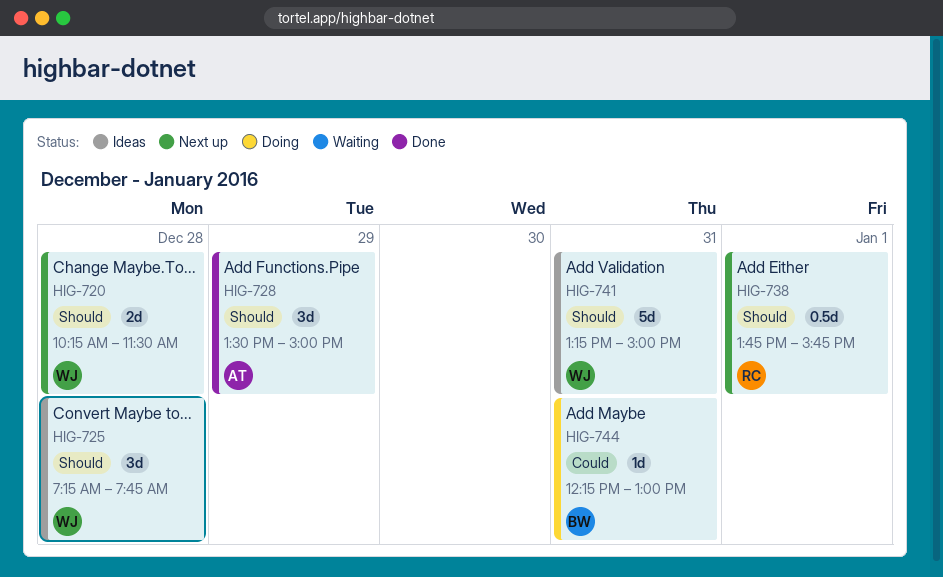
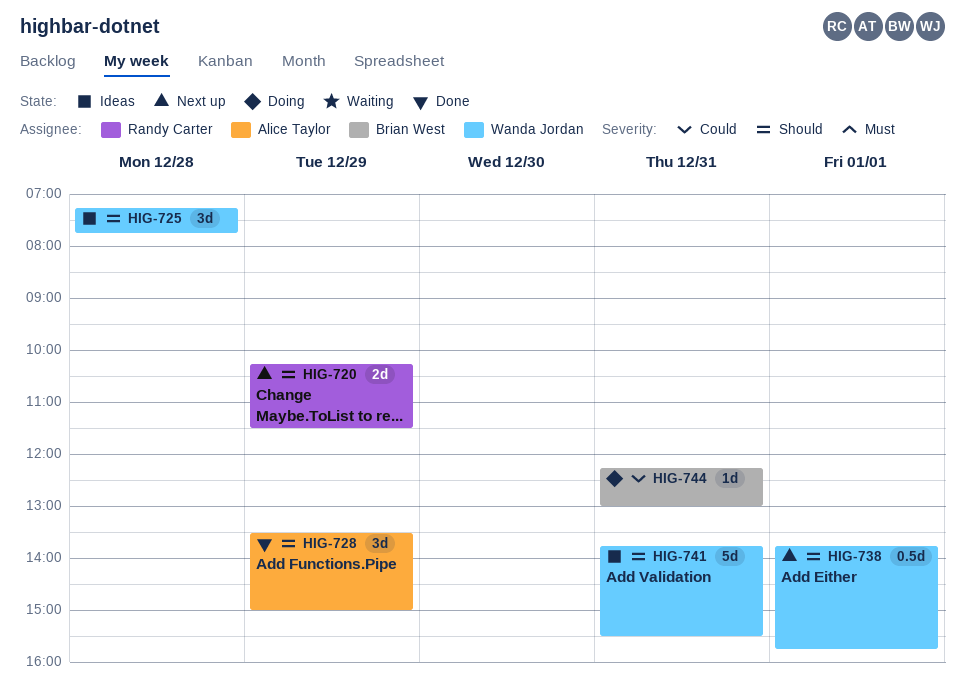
HIG-720, owner: Wanda Jordan -> Randy Carter
HIG-720, day: Dec 28 -> Dec 29
HIG-738, owner: Randy Carter -> Wanda Jordan
HIG-741, begins: 13:15 -> 13:45
HIG-741, ends: 15:00 -> 15:30

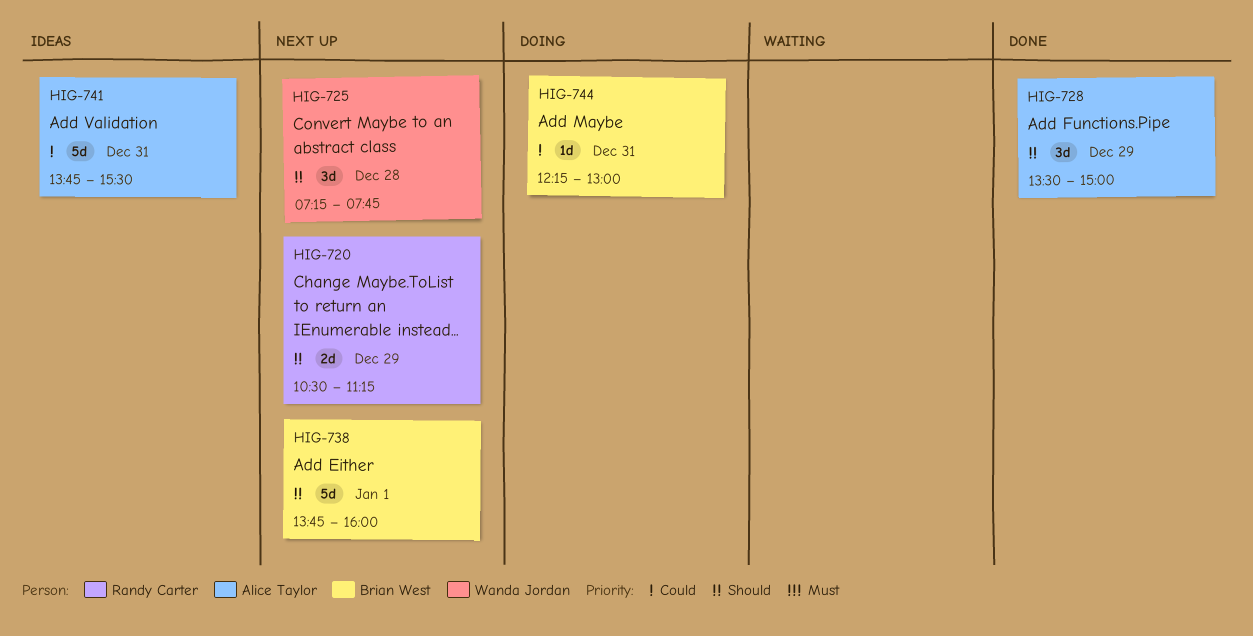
HIG-720, begins: 10:15 -> 10:30
HIG-720, ends: 11:30 -> 11:15
HIG-725, status: Ideas -> Next up
HIG-738, owner: Wanda Jordan -> Brian West
HIG-738, estimate: 0.5d -> 5d
HIG-738, ends: 15:45 -> 16:00
HIG-741, owner: Wanda Jordan -> Alice Taylor
HIG-741, priority: Should -> Could

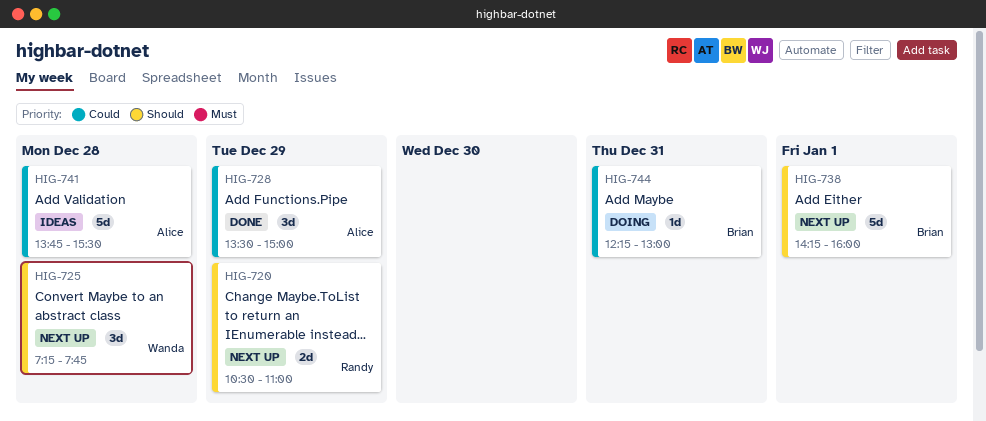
HIG-720, ends: 11:15 -> 11:00
HIG-728, priority: Should -> Could
HIG-738, begins: 13:45 -> 14:15
HIG-741, day: Dec 31 -> Dec 28

